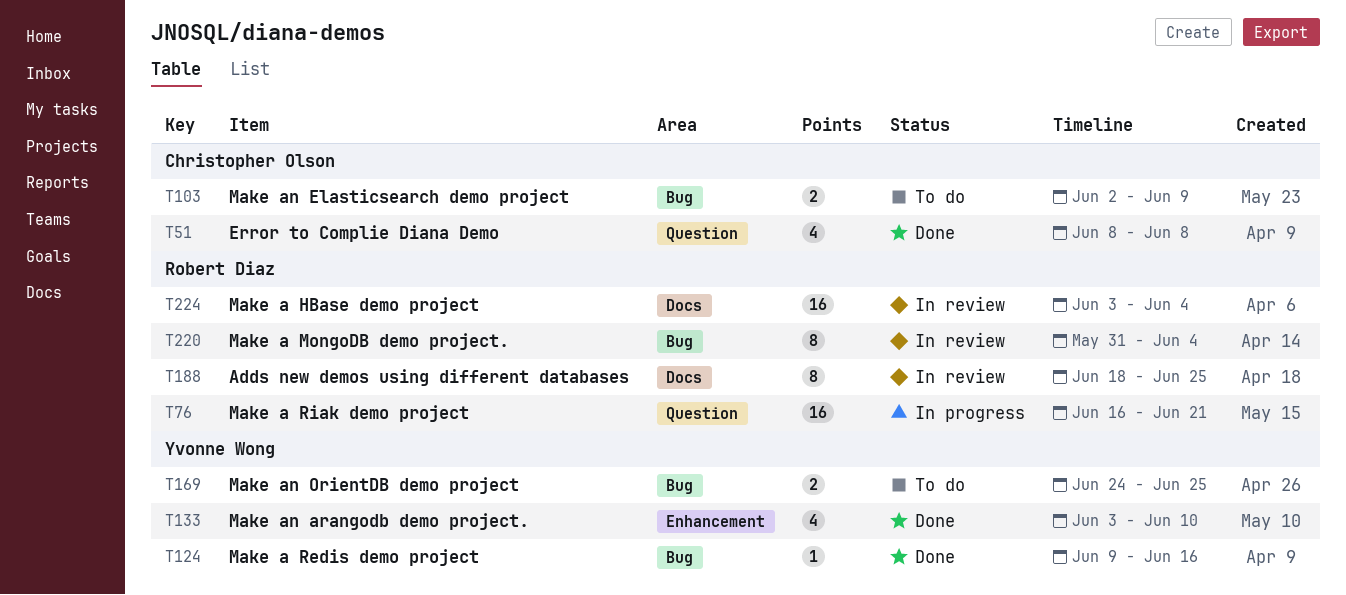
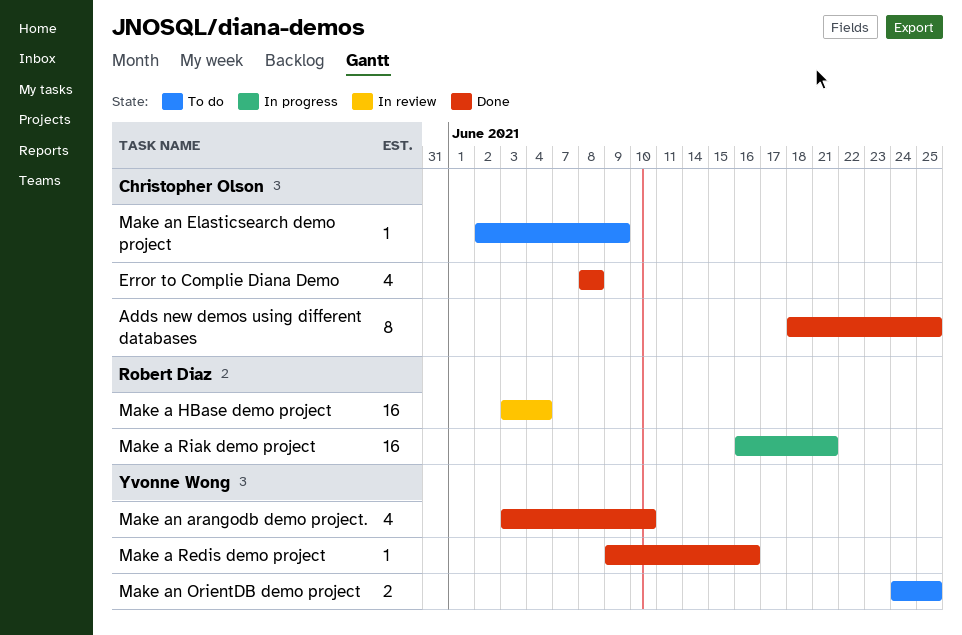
Adds new demos using different databases, status: In review -> Done
Adds new demos using different databases, owner: Robert Diaz -> Christopher Olson
Make a MongoDB demo project.: present -> none
Make an Elasticsearch demo project, estimate: 2 -> 1

